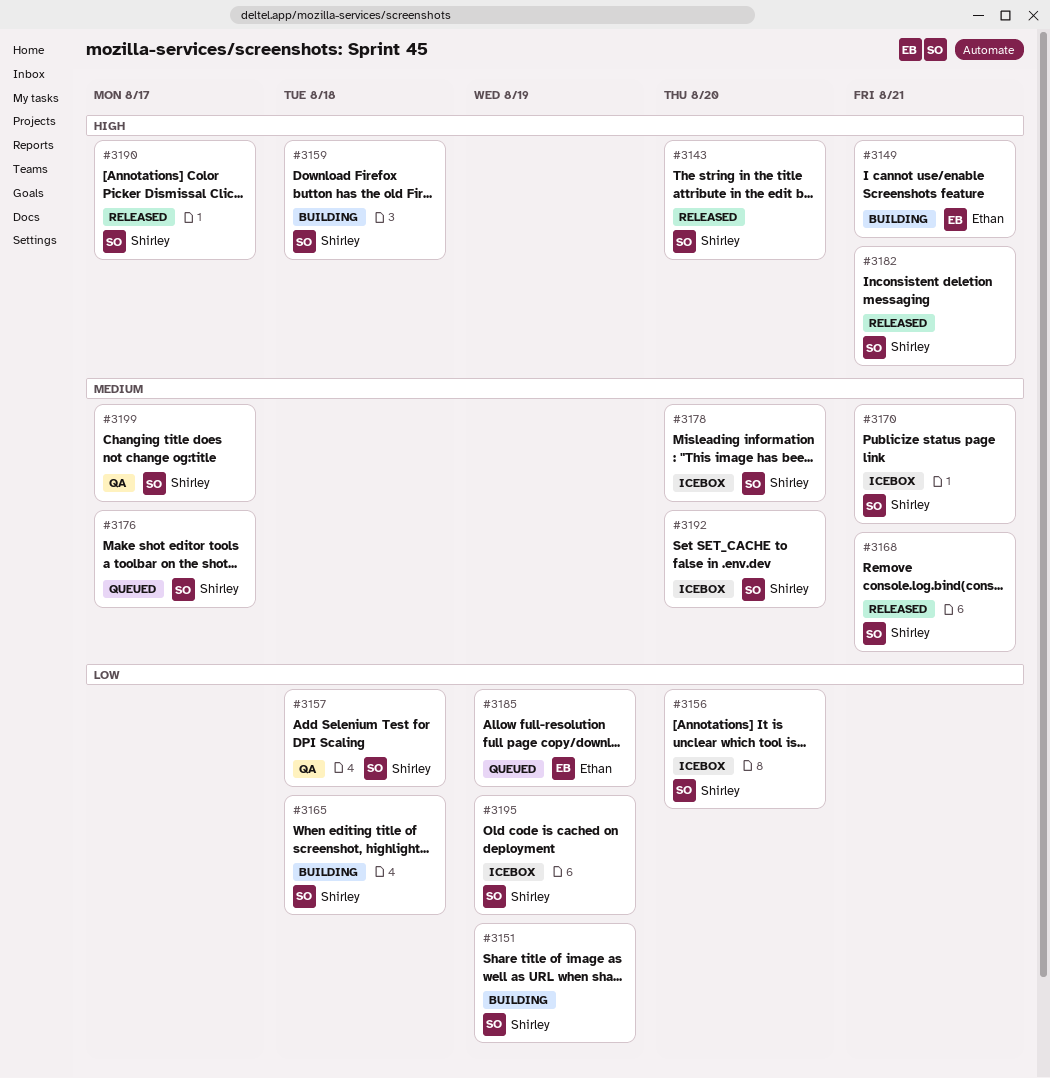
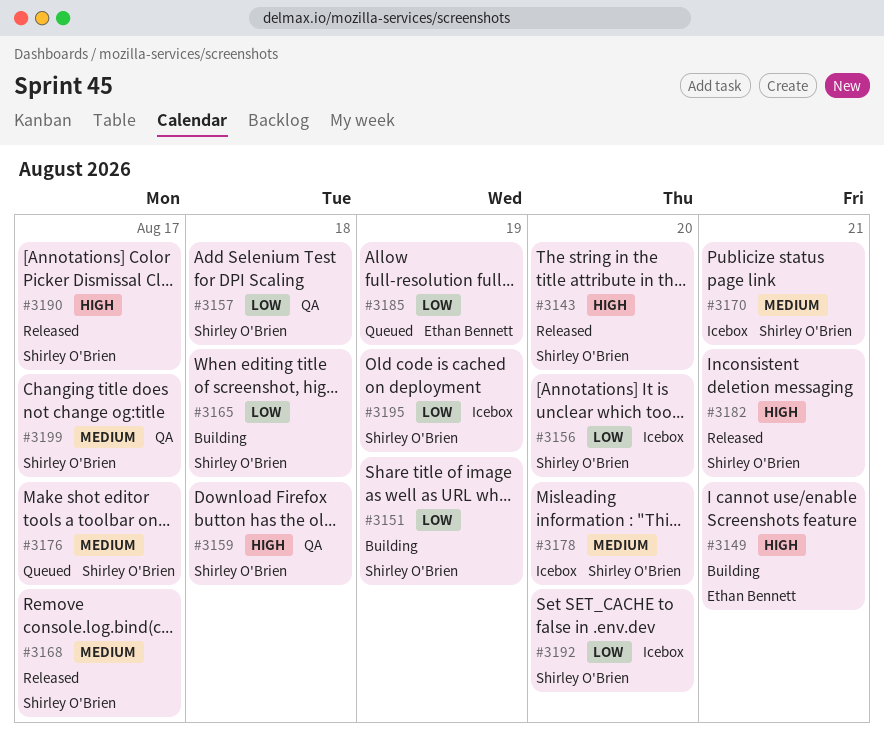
#3159, status: Building -> QA
#3168, due: Aug 21 -> Aug 17
#3192, priority: Medium -> Low

